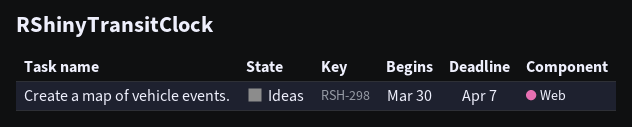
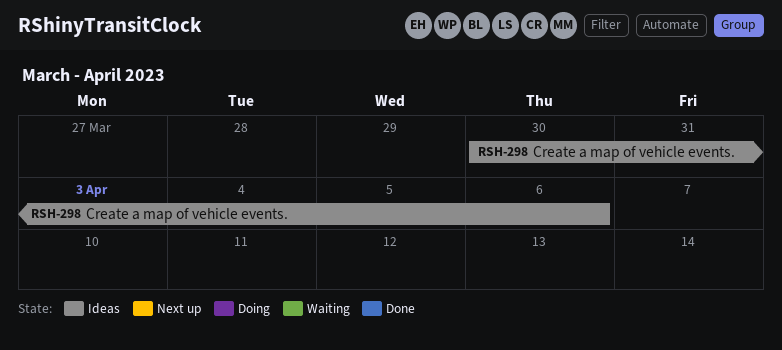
RSH-298, due: Apr 7 -> Apr 6

